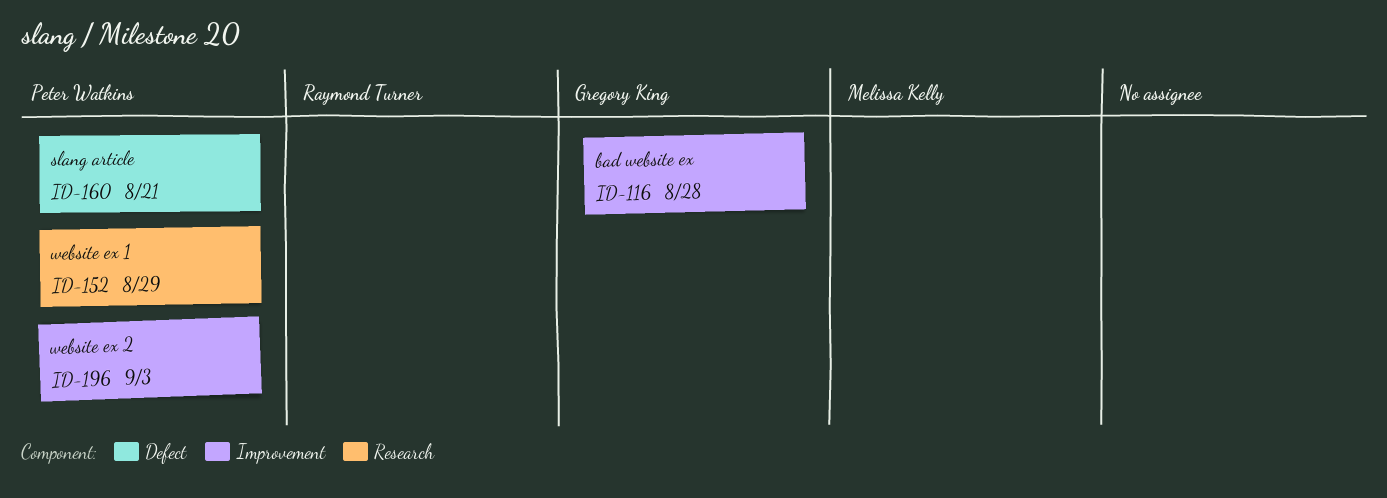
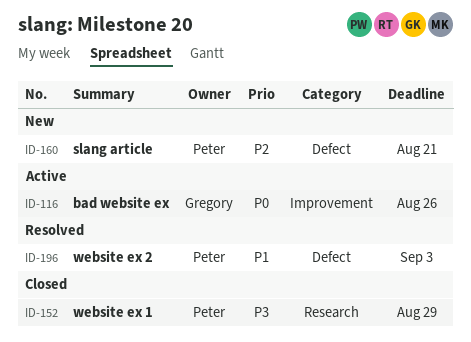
ID-116, due: Aug 28 -> Aug 26
ID-196, label: Improvement -> Defect

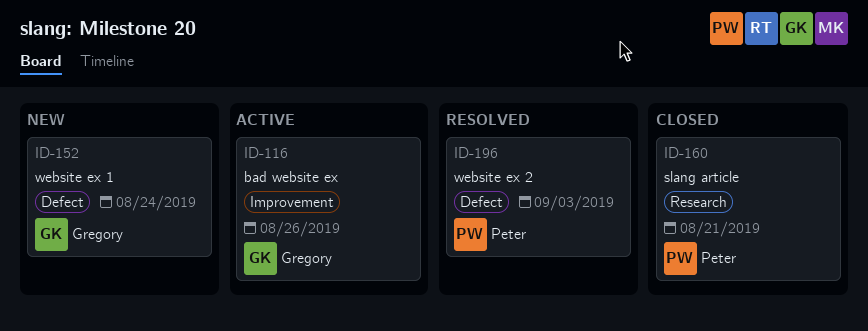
ID-152, status: Closed -> New
ID-152, owner: Peter -> Gregory
ID-152, label: Research -> Defect
ID-152, due: Aug 29 -> Aug 24
ID-160, status: New -> Closed
ID-160, label: Defect -> Research

